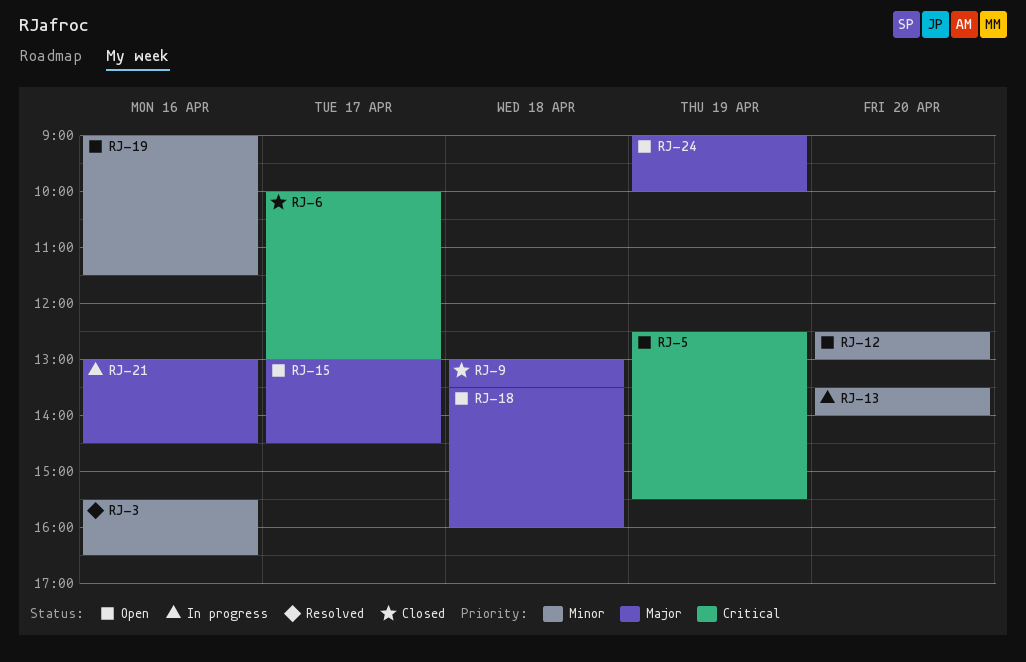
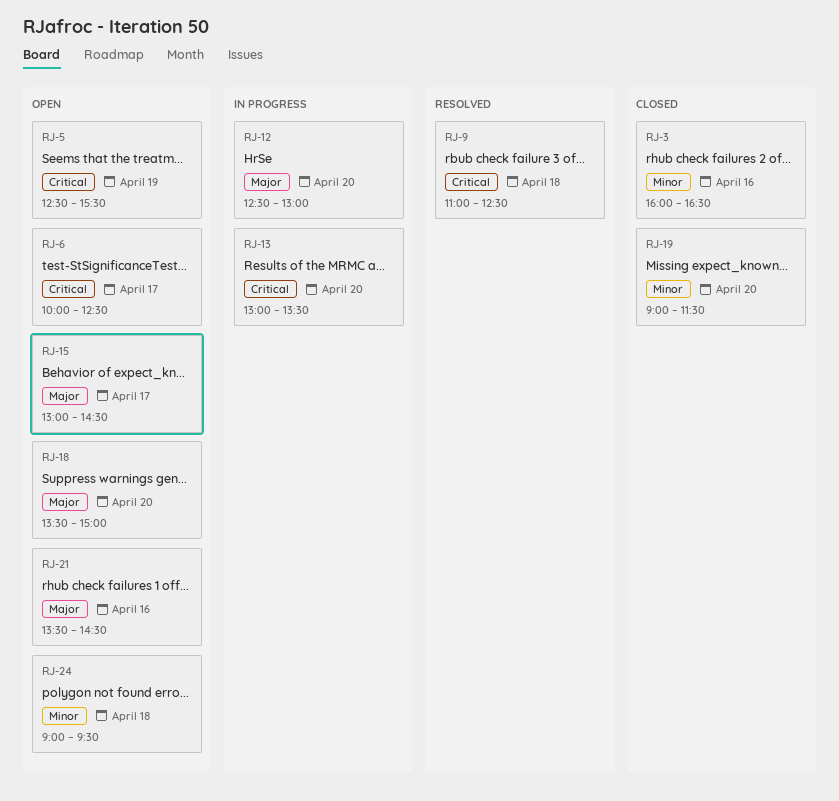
RJ-3, status: Resolved -> Closed
RJ-3, begins: 15:30 -> 16:00
RJ-6, status: Closed -> Open
RJ-6, ends: 13:00 -> 12:30
RJ-9, status: Closed -> Resolved
RJ-9, priority: Major -> Critical
RJ-9, begins: 13:00 -> 11:00
RJ-9, ends: 13:30 -> 12:30
RJ-12, status: Open -> In progress
RJ-12, priority: Minor -> Major
RJ-13, priority: Minor -> Critical
RJ-13, begins: 13:30 -> 13:00
RJ-13, ends: 14:00 -> 13:30
RJ-18, day: Apr 18 -> Apr 20
RJ-18, ends: 16:00 -> 15:00
RJ-19, status: Open -> Closed
RJ-19, day: Apr 16 -> Apr 20
RJ-21, status: In progress -> Open
RJ-21, begins: 13:00 -> 13:30
RJ-24, priority: Major -> Minor
RJ-24, day: Apr 19 -> Apr 18
RJ-24, ends: 10:00 -> 09:30

